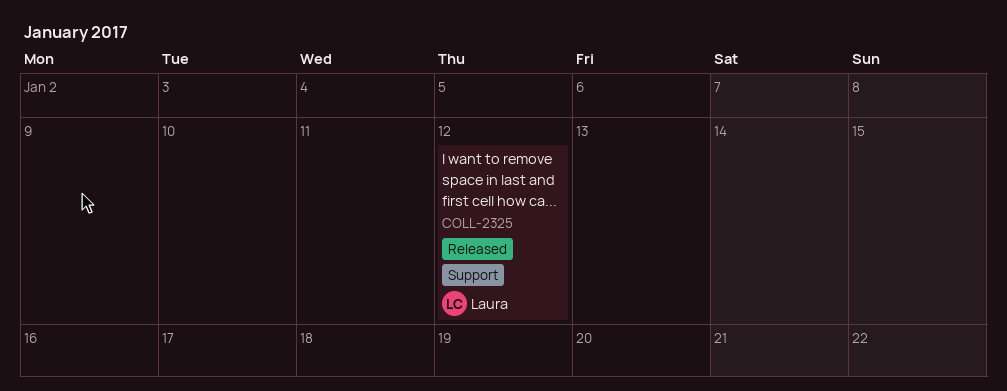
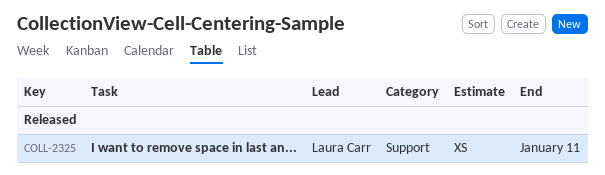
COLL-2325, due: Jan 12 -> Jan 11

